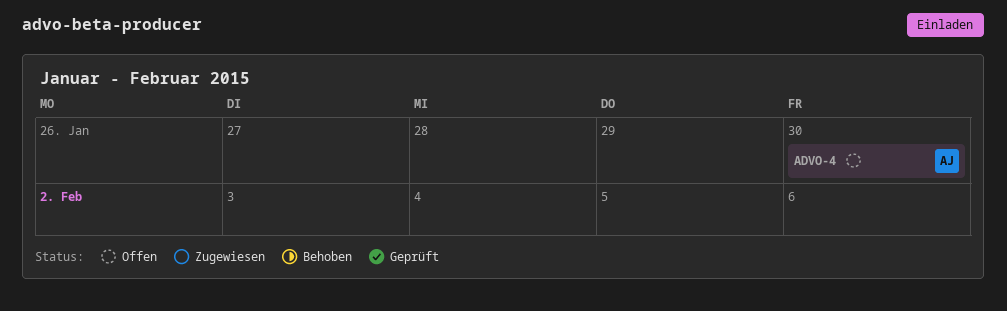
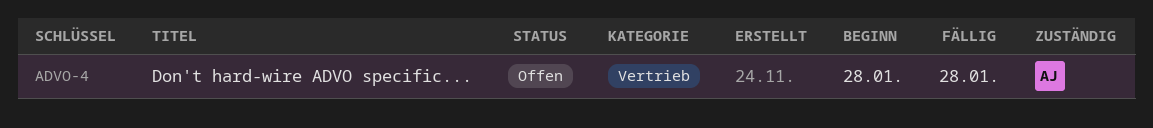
ADVO-4, due: Jan 30 -> Jan 28

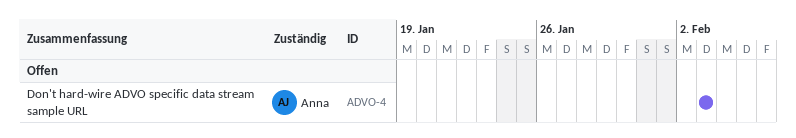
ADVO-4, start: Jan 28 -> Feb 3
ADVO-4, due: Jan 28 -> Feb 3

